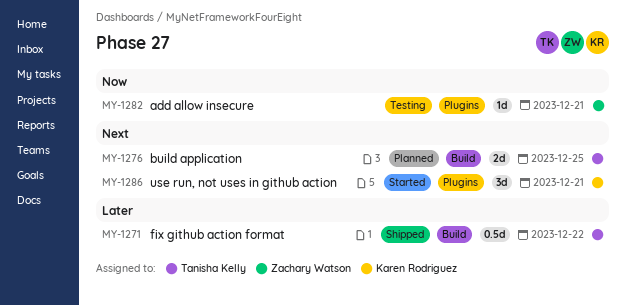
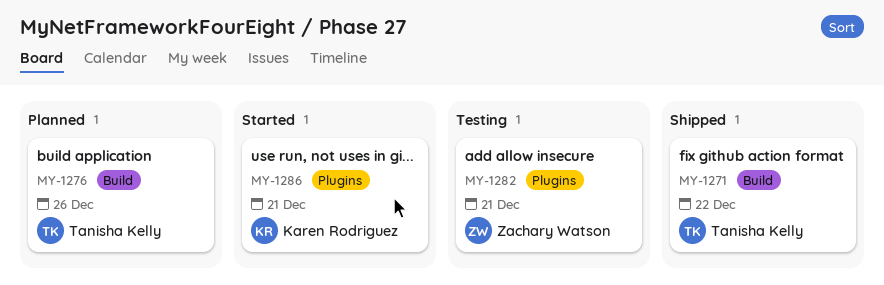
MY-1276, due: Dec 25 -> Dec 26

